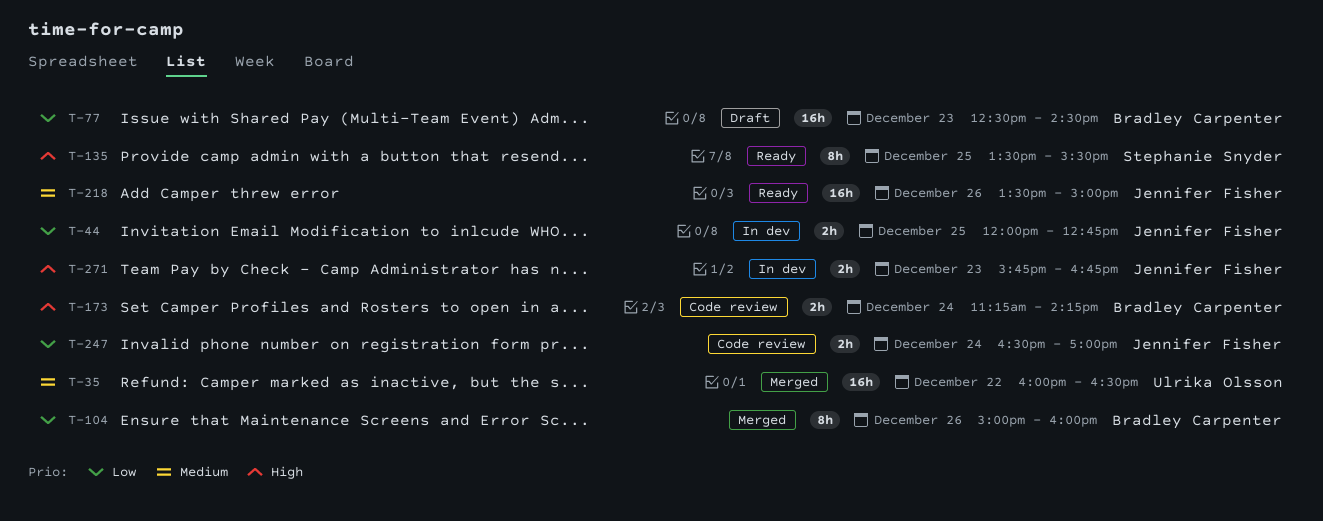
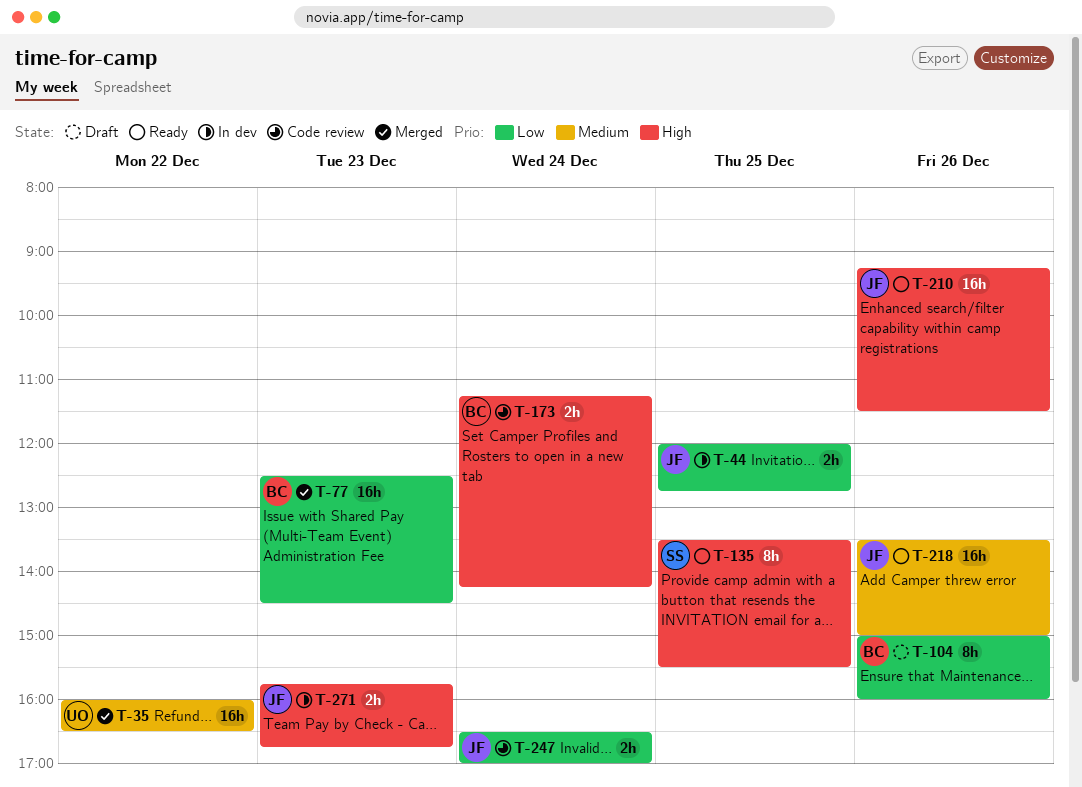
T-77, status: Draft -> Merged
T-104, status: Merged -> Draft
T-210: none -> present

